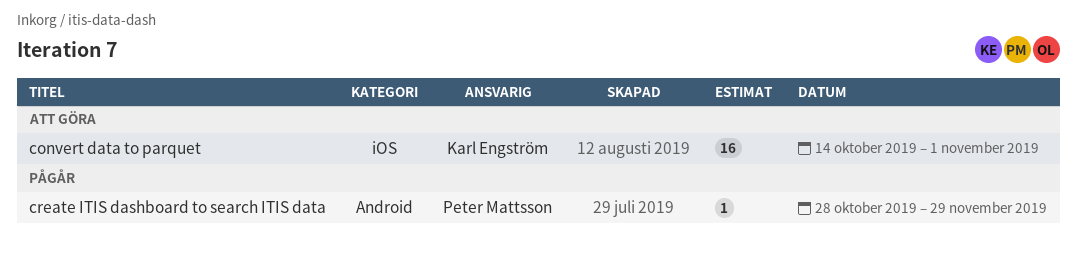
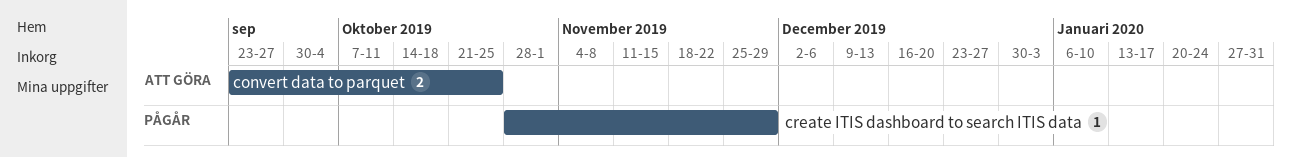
convert data to parquet, estimate: 16 -> 2
convert data to parquet, start: Oct 14 -> Sep 23
convert data to parquet, due: Nov 1 -> Oct 25

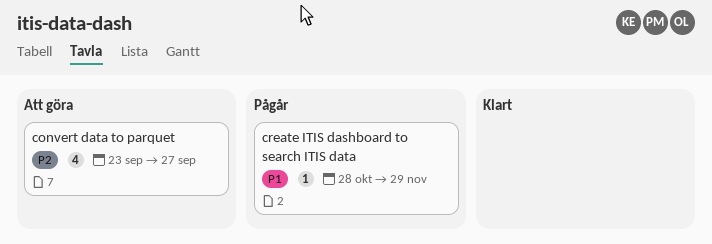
convert data to parquet, estimate: 2 -> 4
convert data to parquet, due: Oct 25 -> Sep 27

